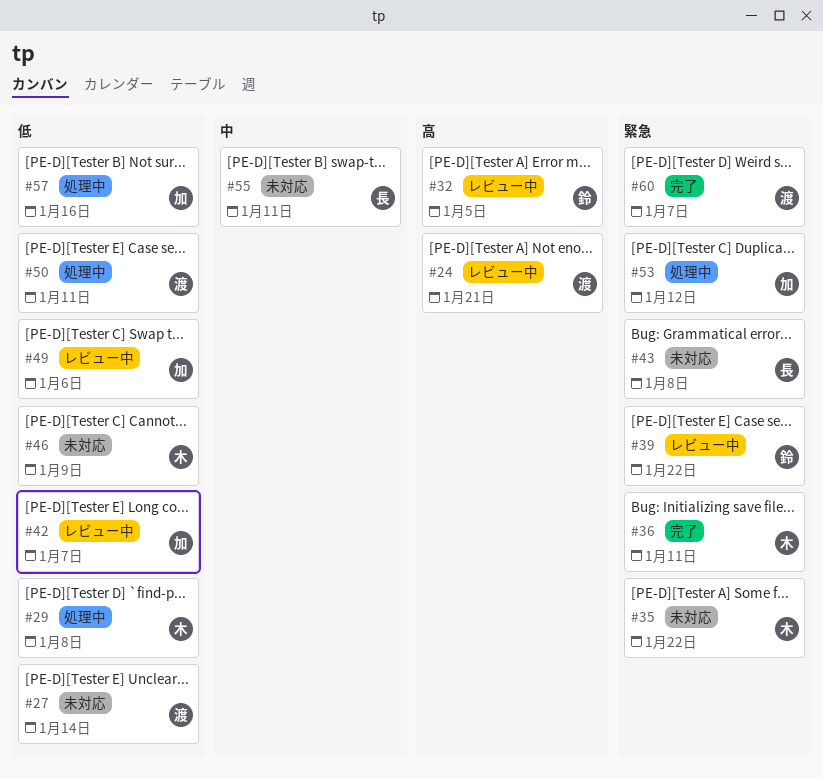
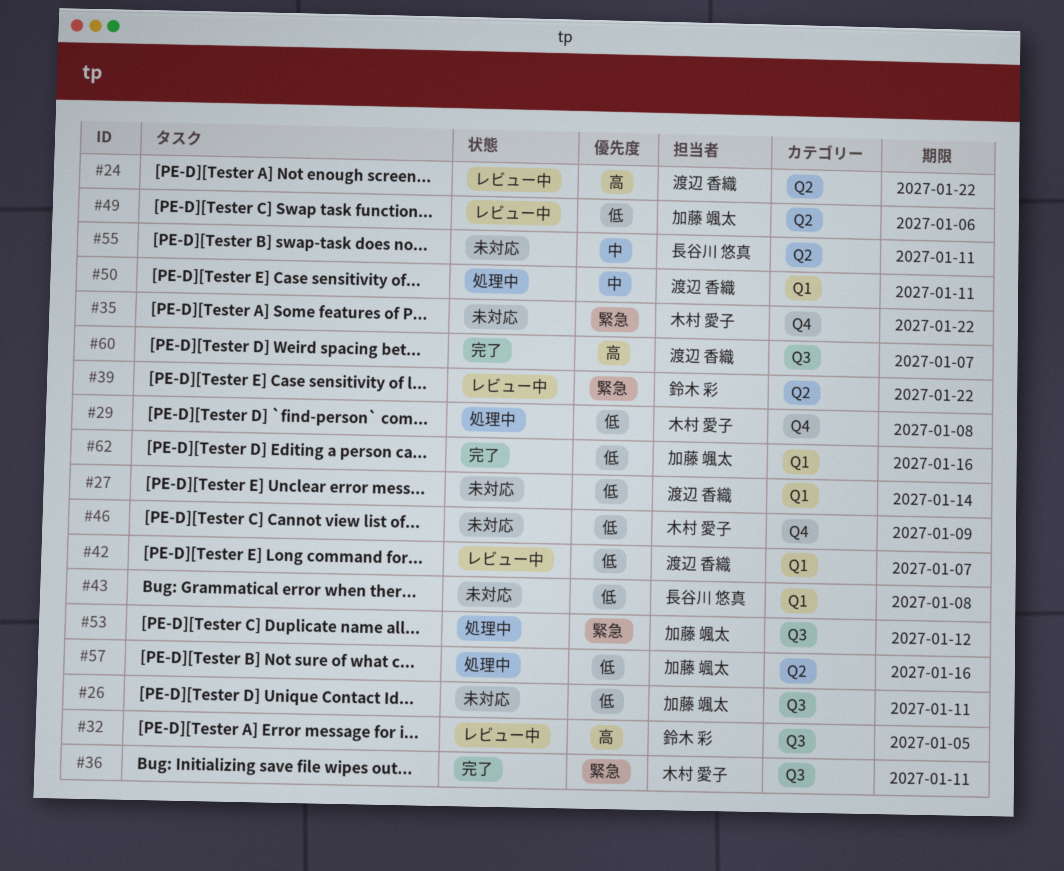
#24, due: Jan 21 -> Jan 22
#26: none -> present
#42, owner: 加藤 颯太 -> 渡辺 香織
#43, priority: 緊急 -> 低
#50, priority: 低 -> 中
#60, priority: 緊急 -> 高
#62: none -> present

